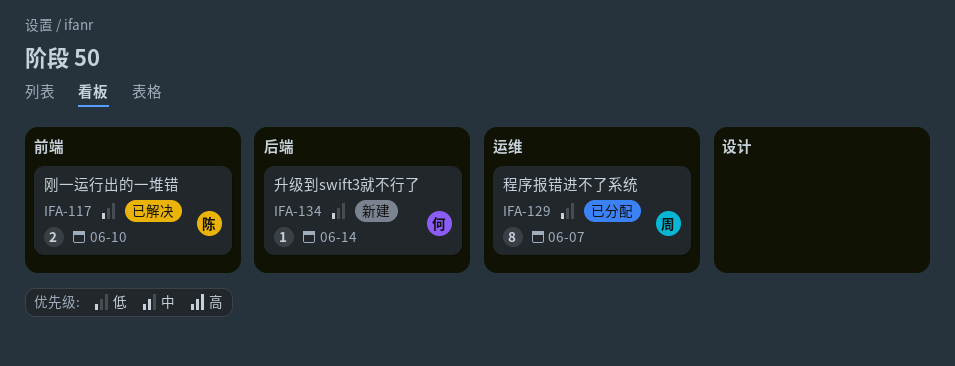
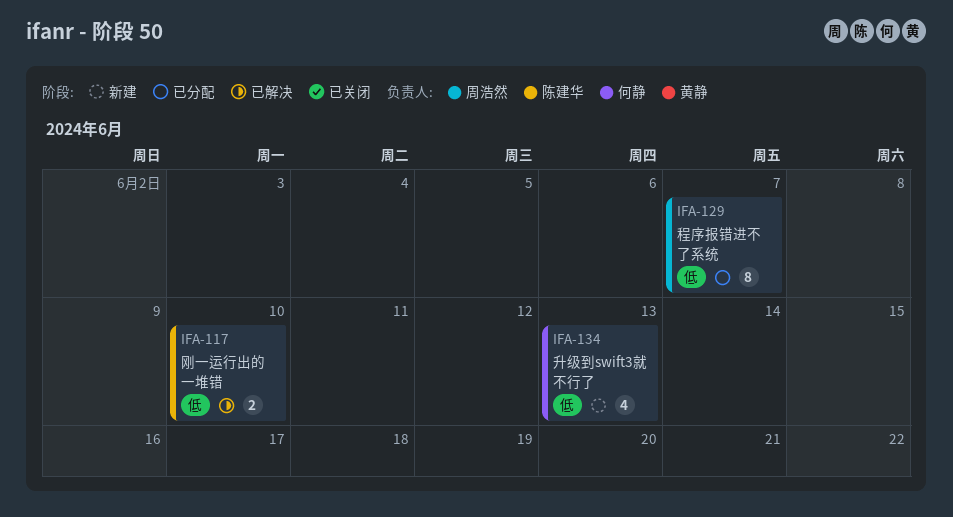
IFA-134, estimate: 1 -> 4
IFA-134, due: Jun 14 -> Jun 13

